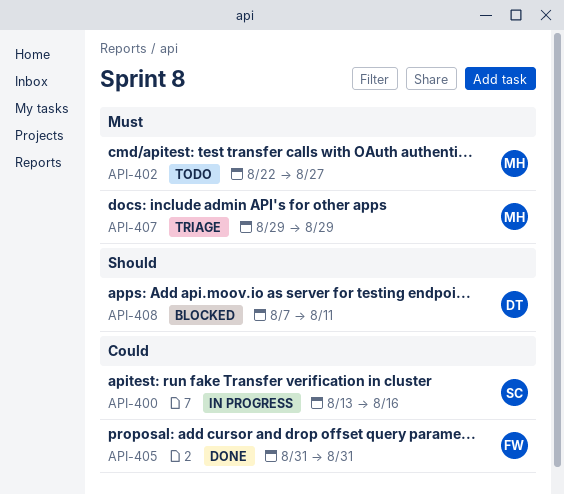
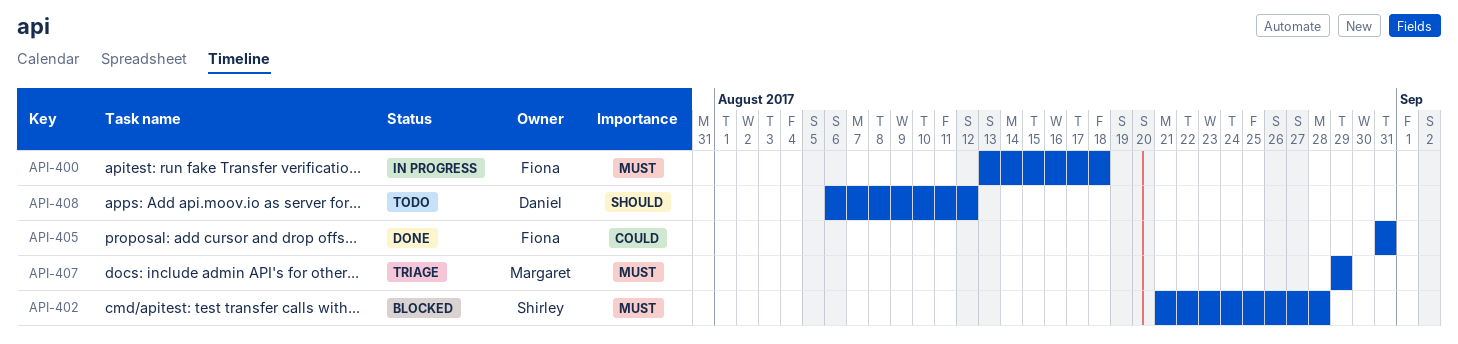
API-400, owner: Shirley -> Fiona
API-400, priority: Could -> Must
API-400, due: Aug 16 -> Aug 18
API-402, status: Todo -> Blocked
API-402, owner: Margaret -> Shirley
API-402, start: Aug 22 -> Aug 21
API-402, due: Aug 27 -> Aug 28
API-408, status: Blocked -> Todo
API-408, start: Aug 7 -> Aug 6
API-408, due: Aug 11 -> Aug 12

